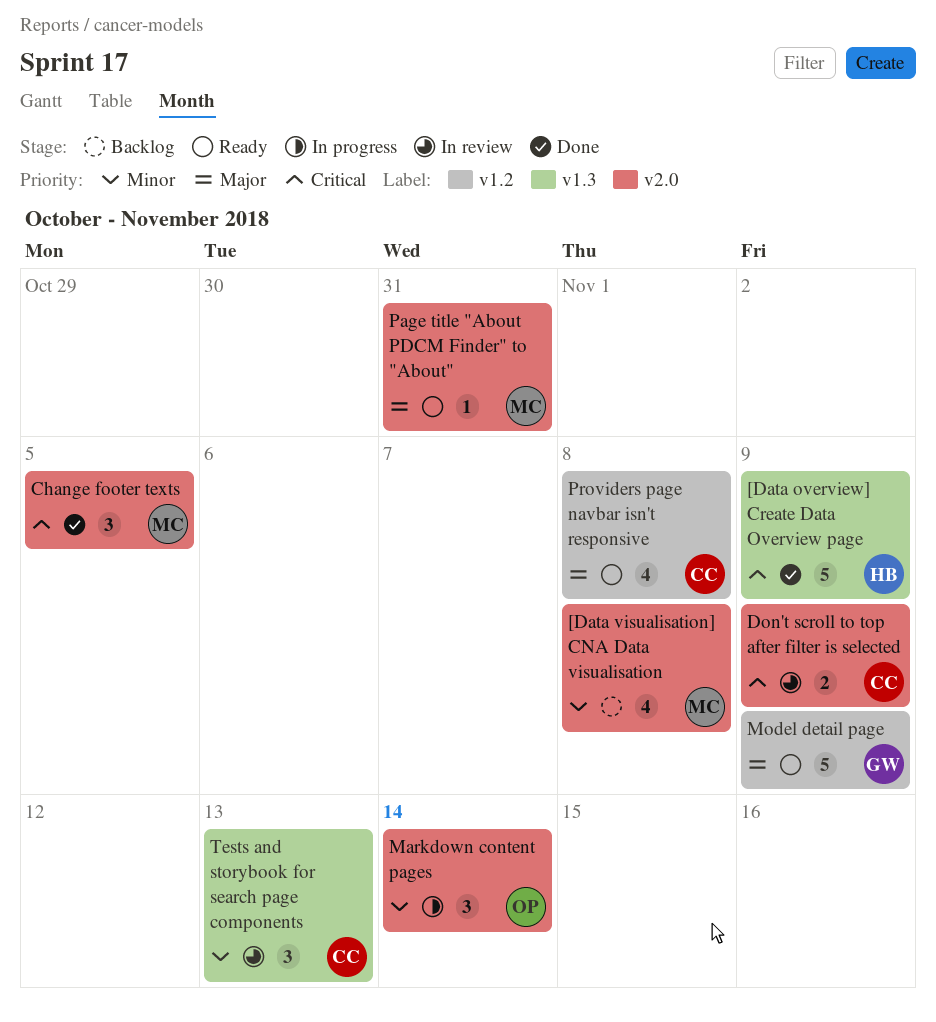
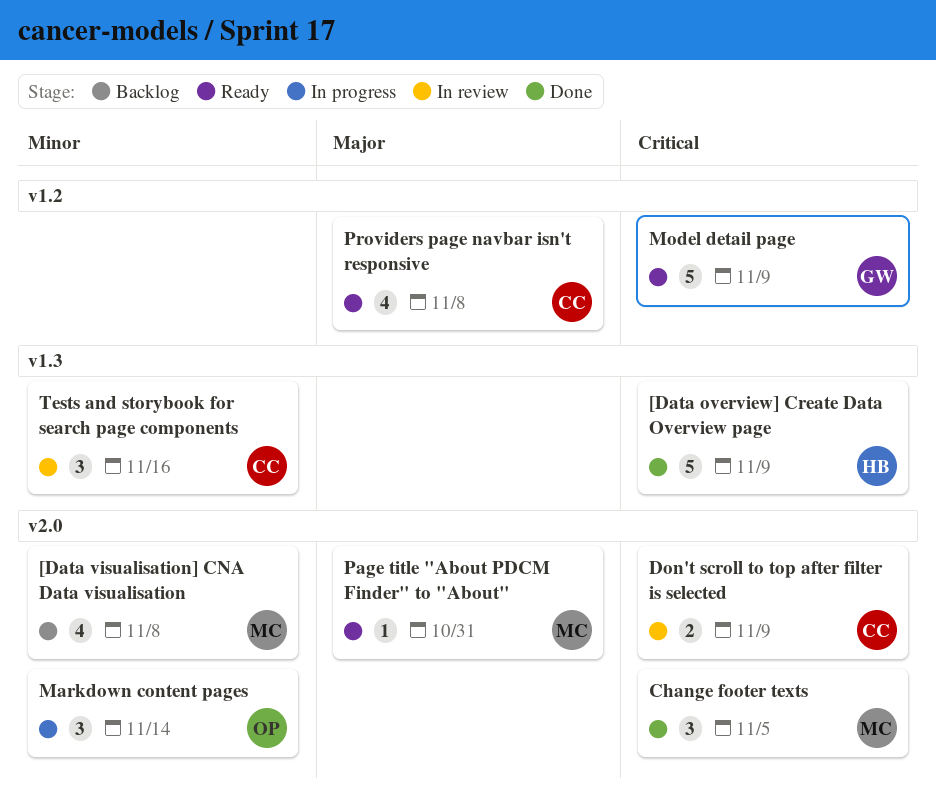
Model detail page, priority: Major -> Critical
Tests and storybook for search page components, due: Nov 13 -> Nov 16

